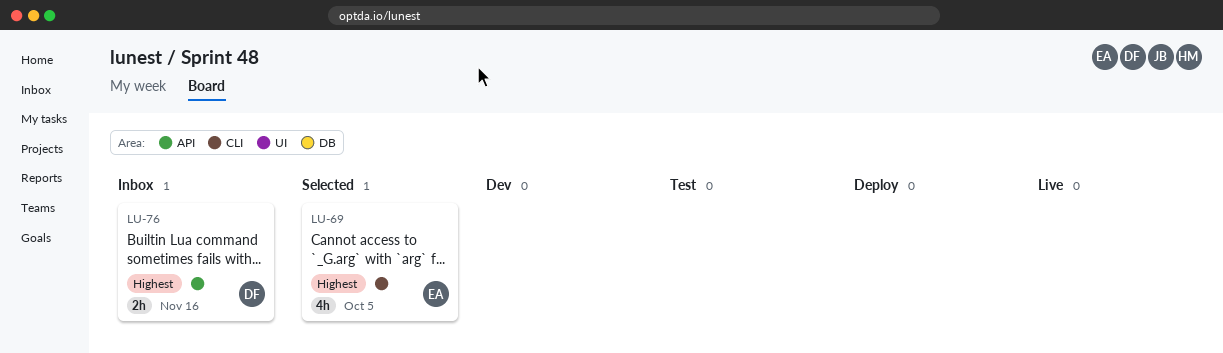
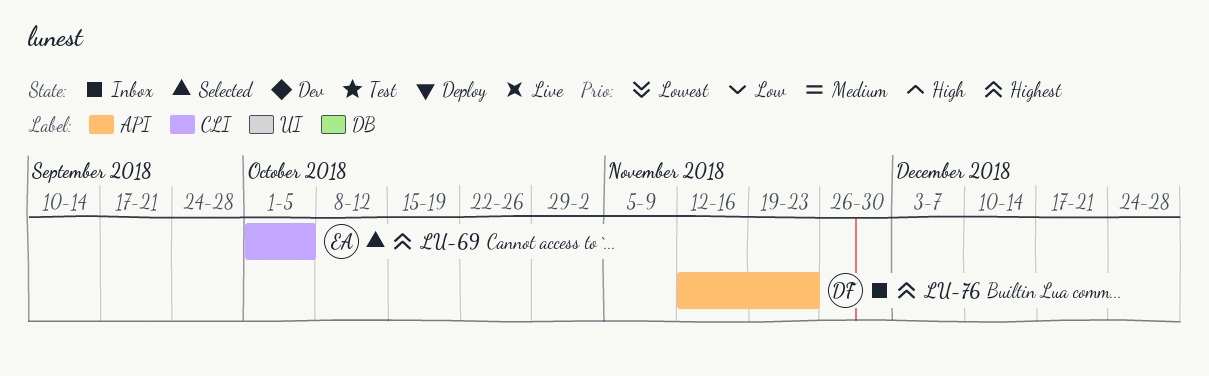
LU-76, due: Nov 16 -> Nov 23

